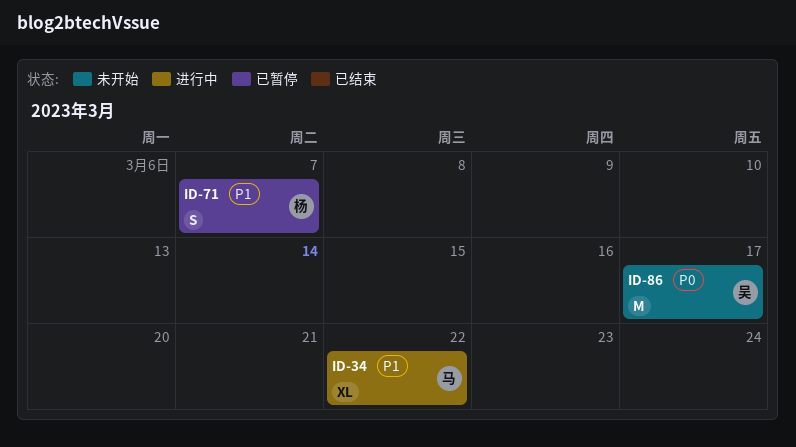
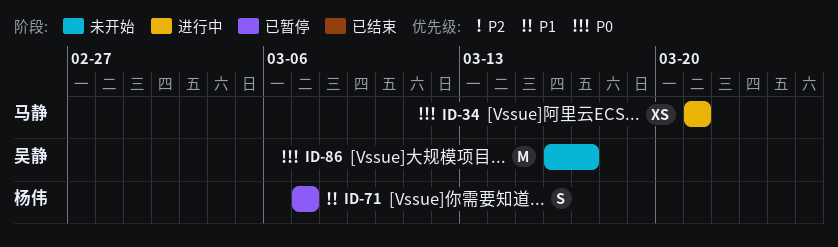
ID-34, priority: P1 -> P0
ID-34, estimate: XL -> XS
ID-34, due: Mar 22 -> Mar 21

